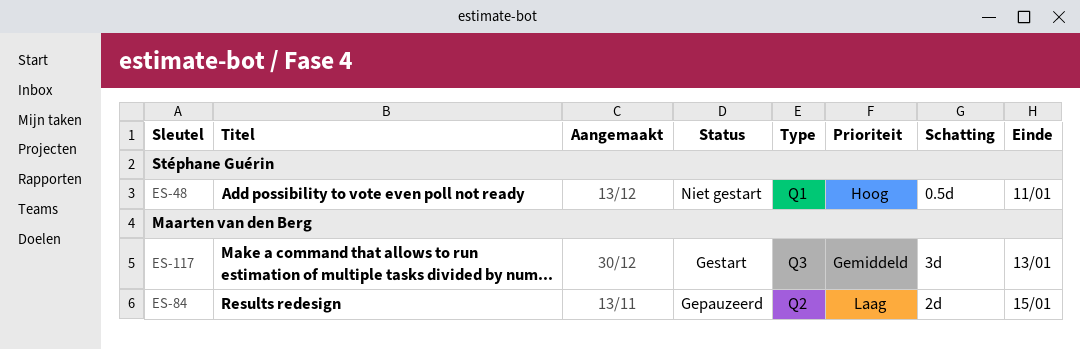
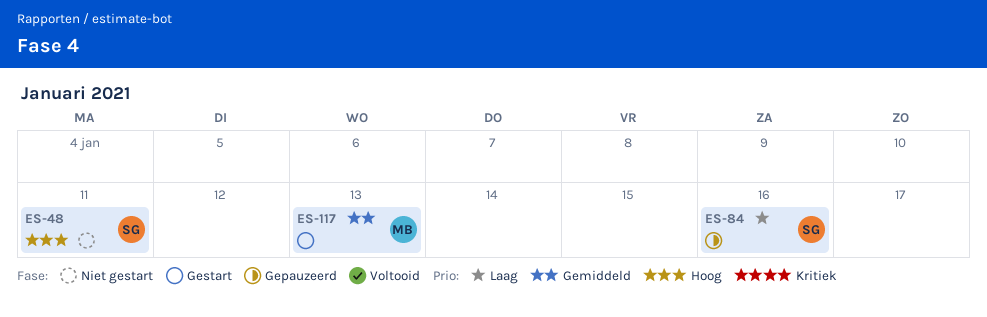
ES-84, owner: Maarten van den Berg -> Stéphane Guérin
ES-84, due: Jan 15 -> Jan 16

